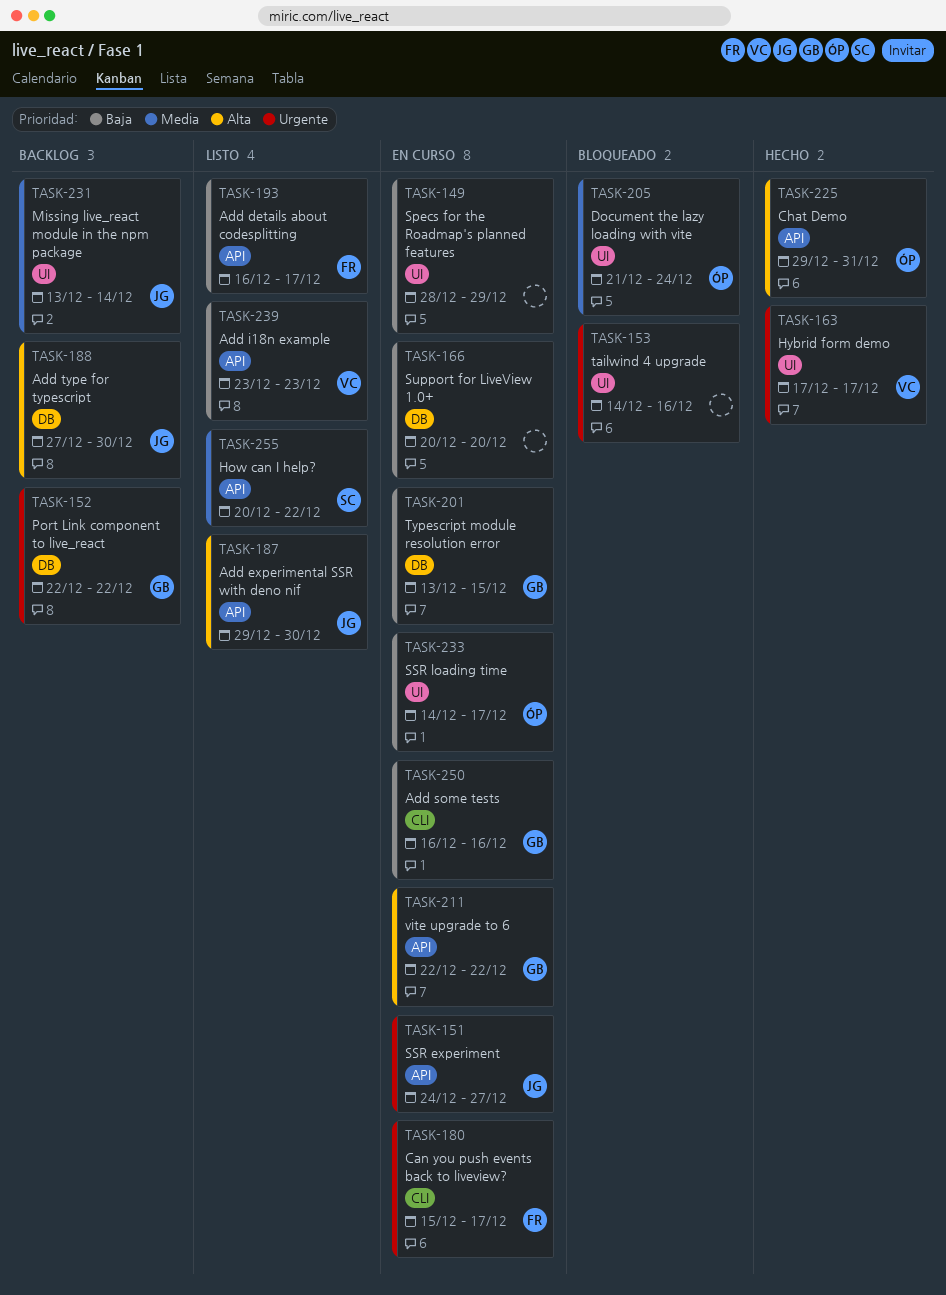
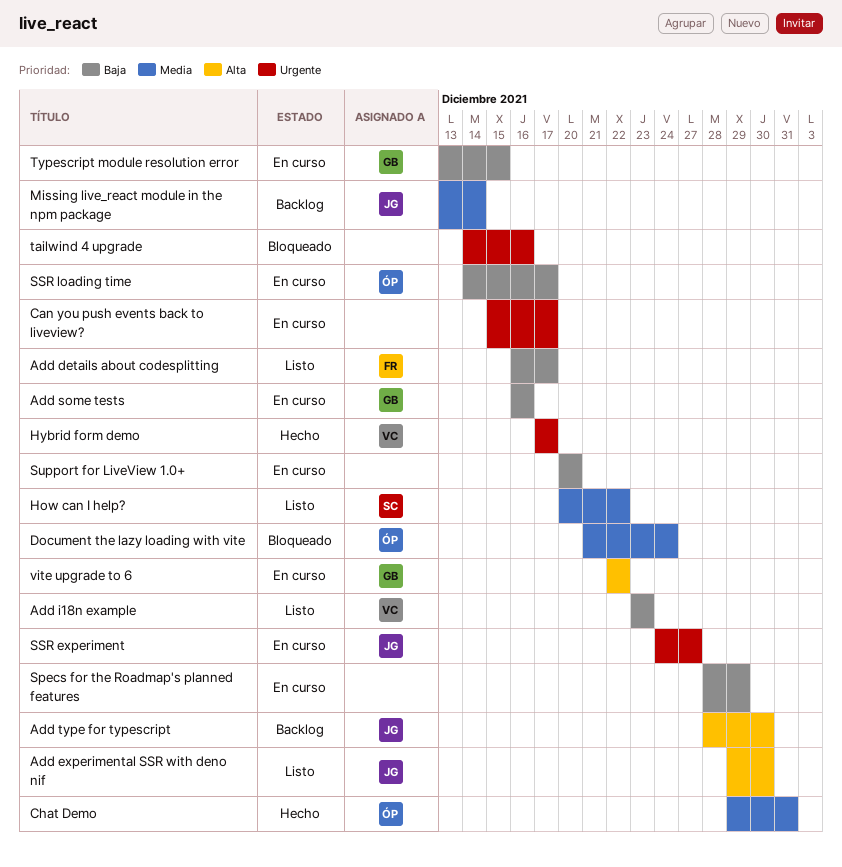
Add type for typescript, start: Dec 27 -> Dec 28
Can you push events back to liveview?, owner: FR -> none
Chat Demo, priority: Alta -> Media
Port Link component to live_react: present -> none

